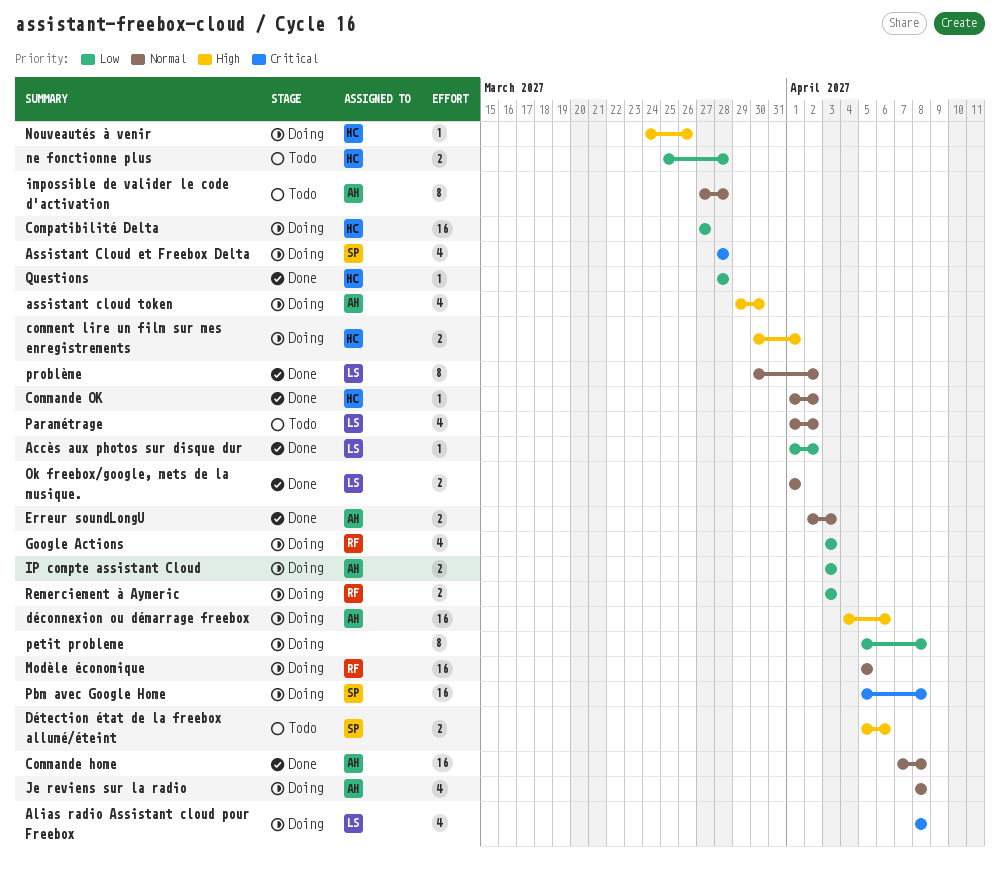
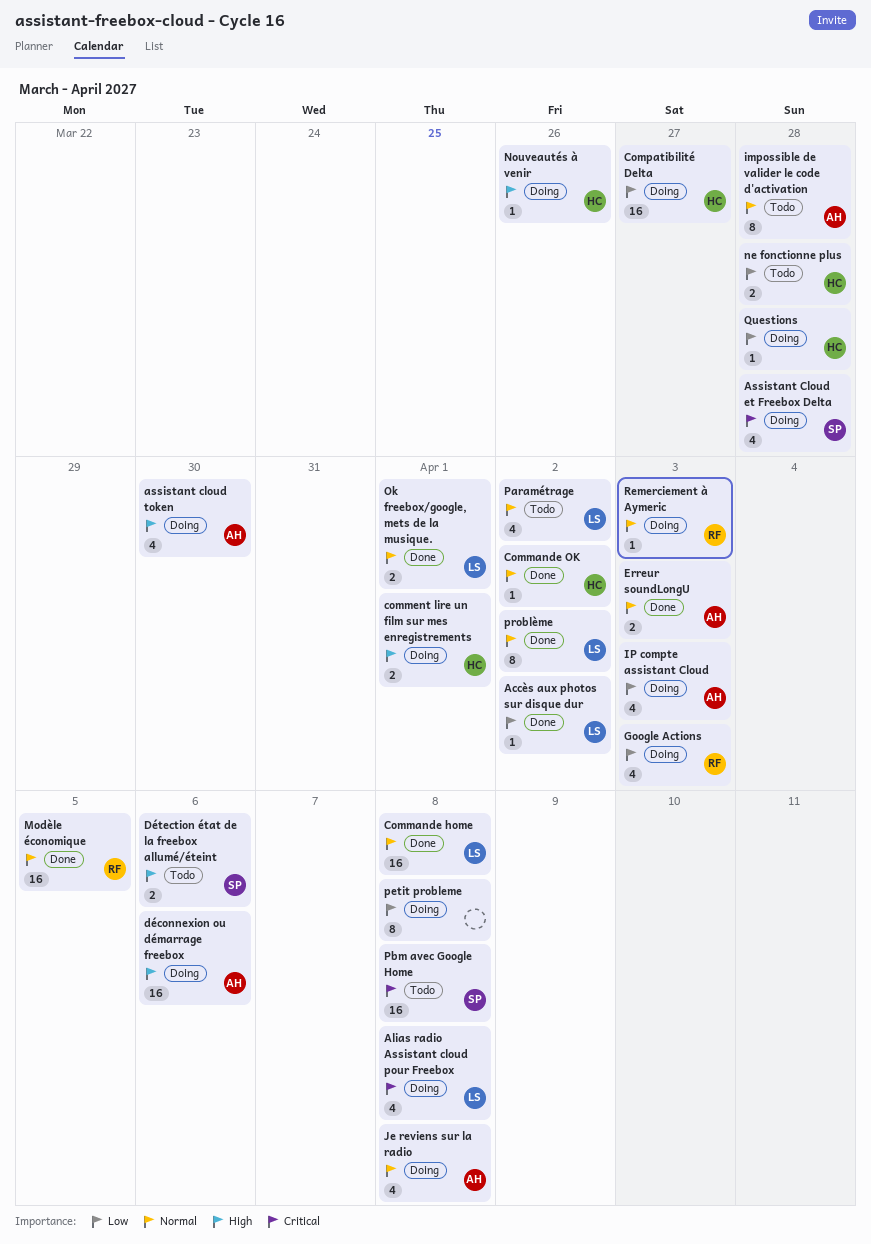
Commande home, owner: AH -> LS
IP compte assistant Cloud, estimate: 2 -> 4
Modèle économique, status: Doing -> Done
Pbm avec Google Home, status: Doing -> Todo
Questions, status: Done -> Doing
Remerciement à Aymeric, priority: Low -> Normal
Remerciement à Aymeric, estimate: 2 -> 1

